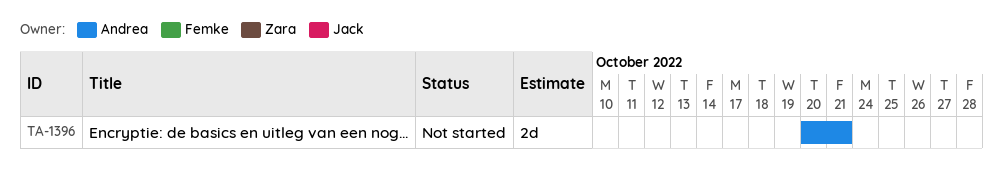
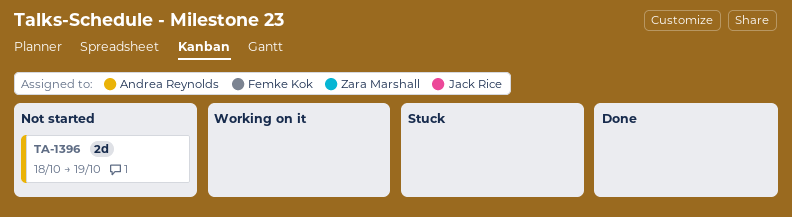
TA-1396, start: Oct 20 -> Oct 18
TA-1396, due: Oct 21 -> Oct 19

